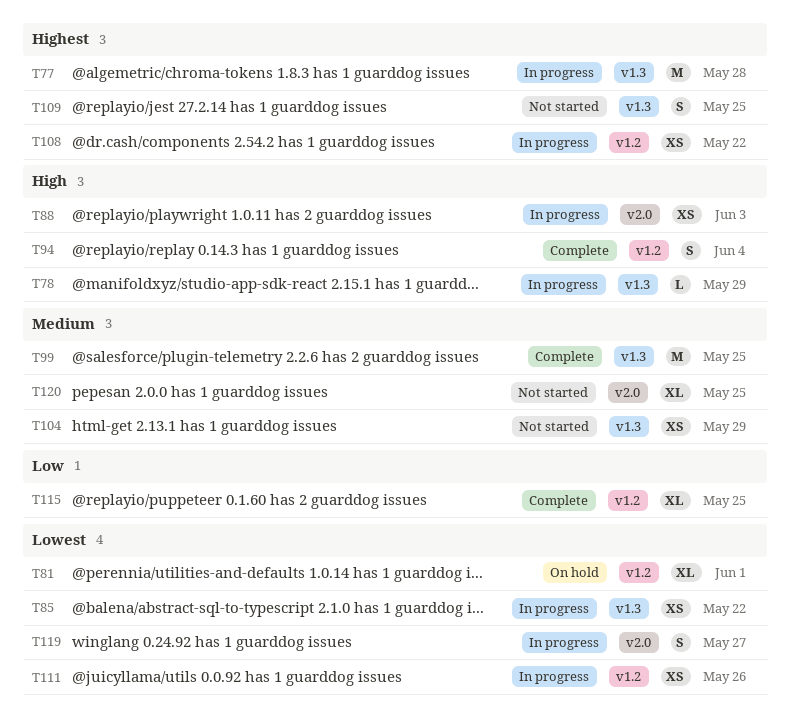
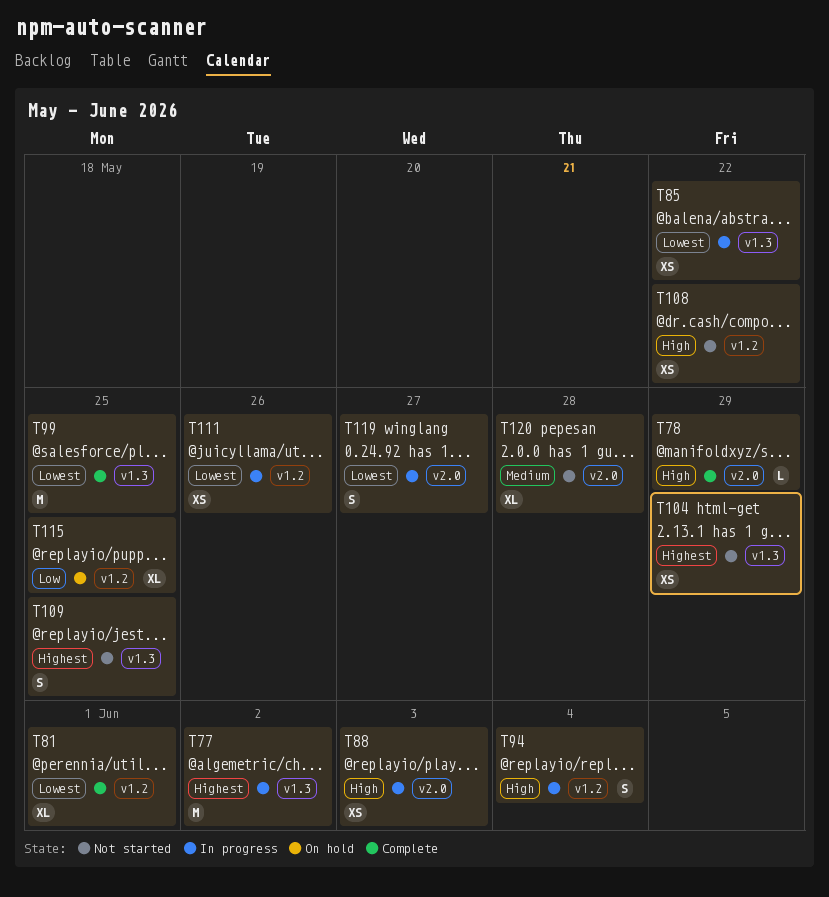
T77, due: May 28 -> Jun 2
T78, status: In progress -> Complete
T78, label: v1.3 -> v2.0
T81, status: On hold -> Complete
T94, status: Complete -> In progress
T99, priority: Medium -> Lowest
T104, priority: Medium -> Highest
T108, status: In progress -> Not started
T108, priority: Highest -> High
T115, status: Complete -> On hold
T120, due: May 25 -> May 28

